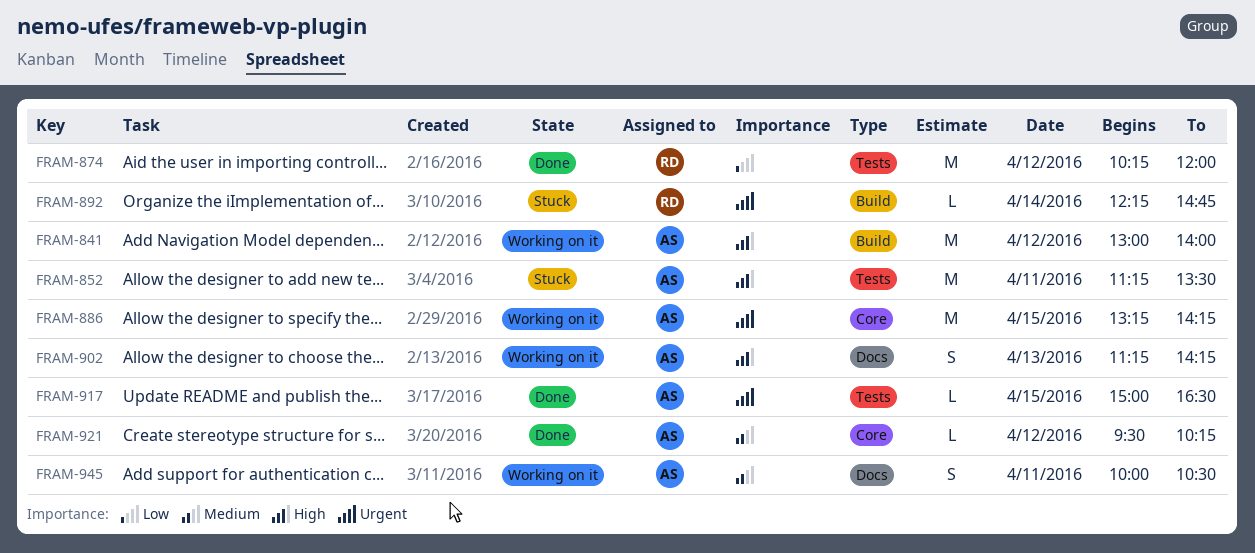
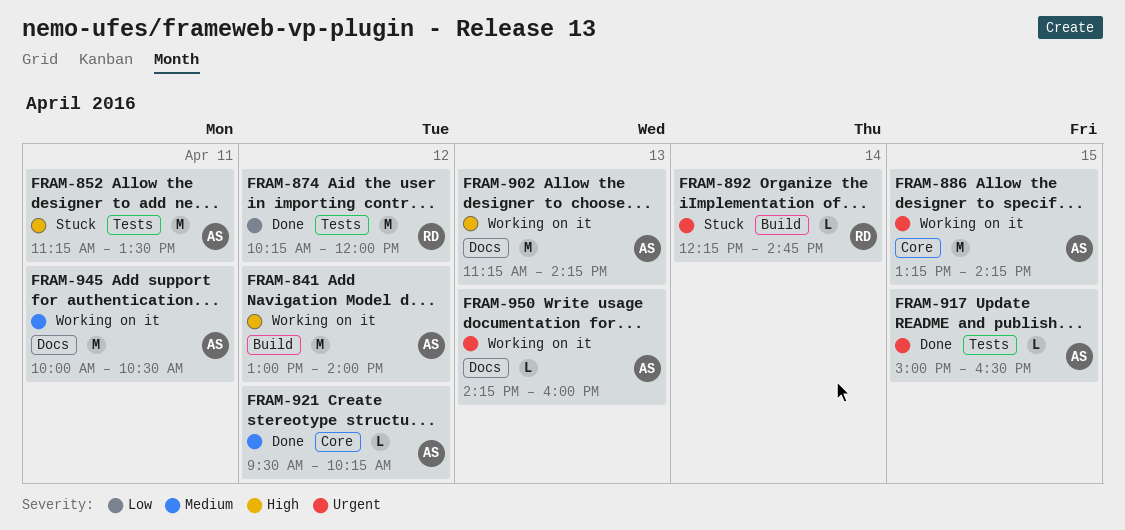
FRAM-902, estimate: S -> M
FRAM-945, estimate: S -> M
FRAM-950: none -> present

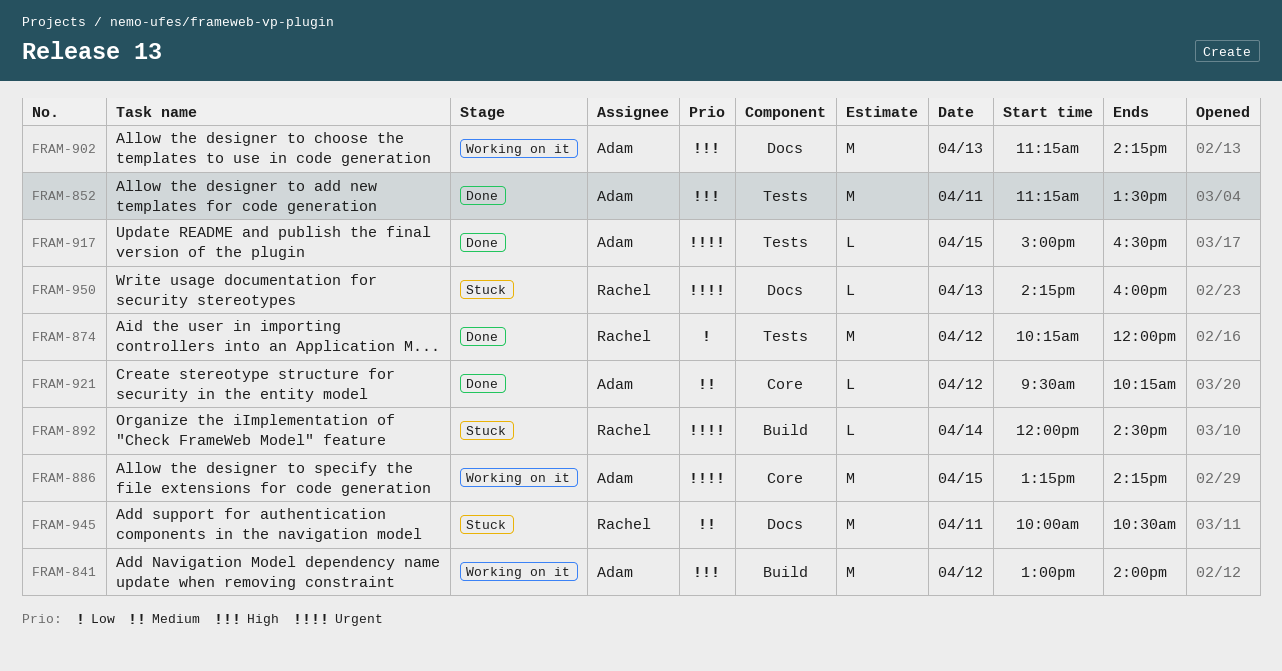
FRAM-852, status: Stuck -> Done
FRAM-892, begins: 12:15 -> 12:00
FRAM-892, ends: 14:45 -> 14:30
FRAM-945, status: Working on it -> Stuck
FRAM-945, owner: Adam -> Rachel
FRAM-950, status: Working on it -> Stuck
FRAM-950, owner: Adam -> Rachel

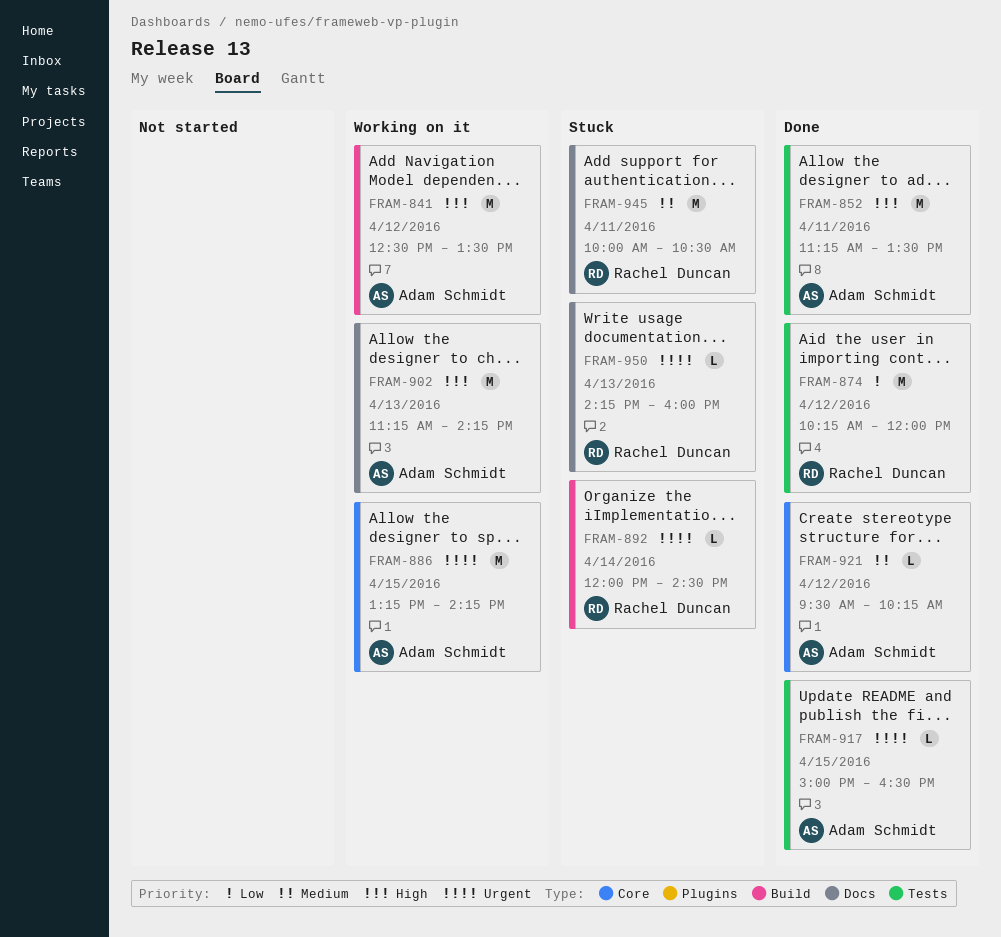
FRAM-841, begins: 13:00 -> 12:30
FRAM-841, ends: 14:00 -> 13:30

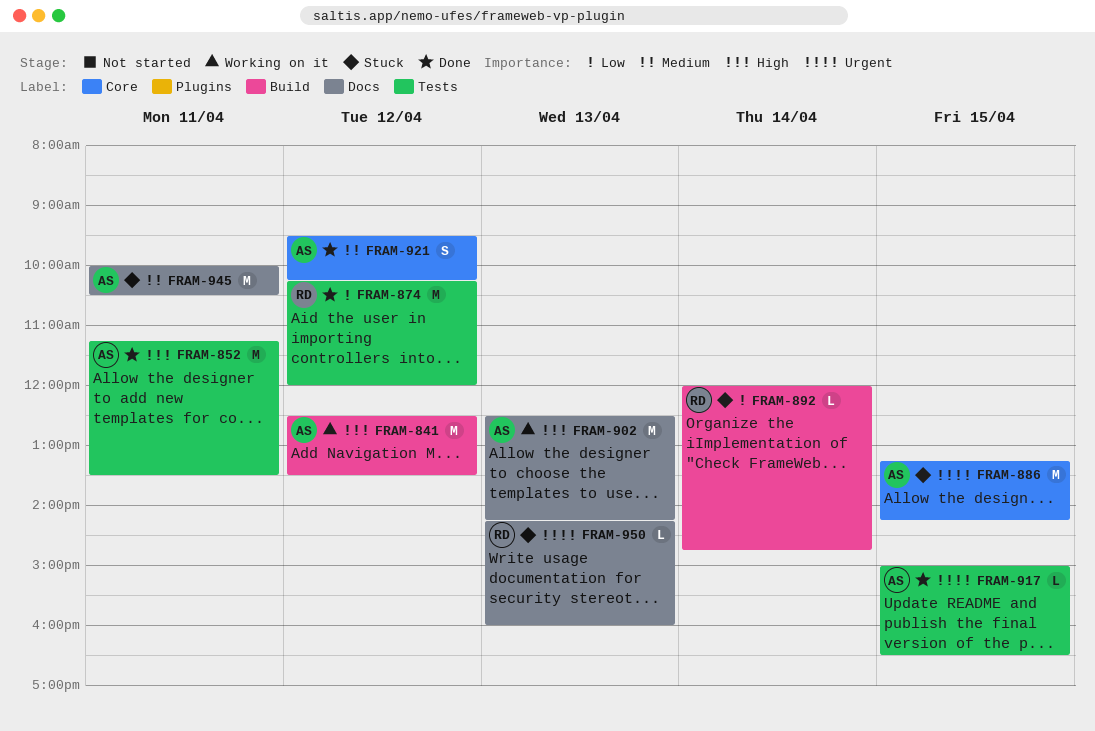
FRAM-886, status: Working on it -> Stuck
FRAM-892, priority: Urgent -> Low
FRAM-892, ends: 14:30 -> 14:45
FRAM-902, begins: 11:15 -> 12:30
FRAM-921, estimate: L -> S
FRAM-945, owner: Rachel Duncan -> Adam Schmidt

